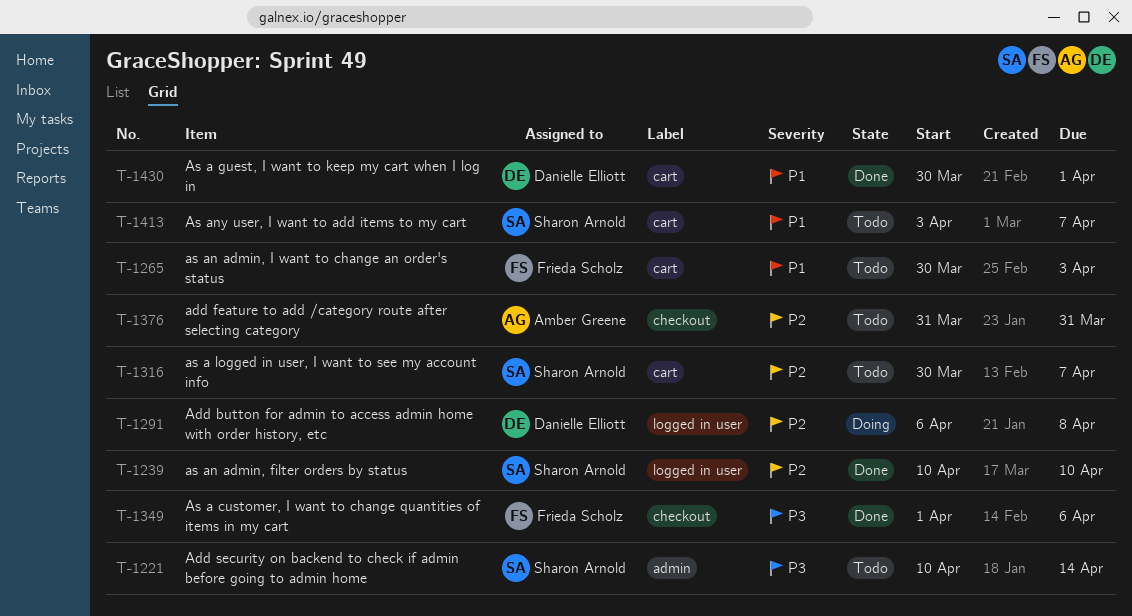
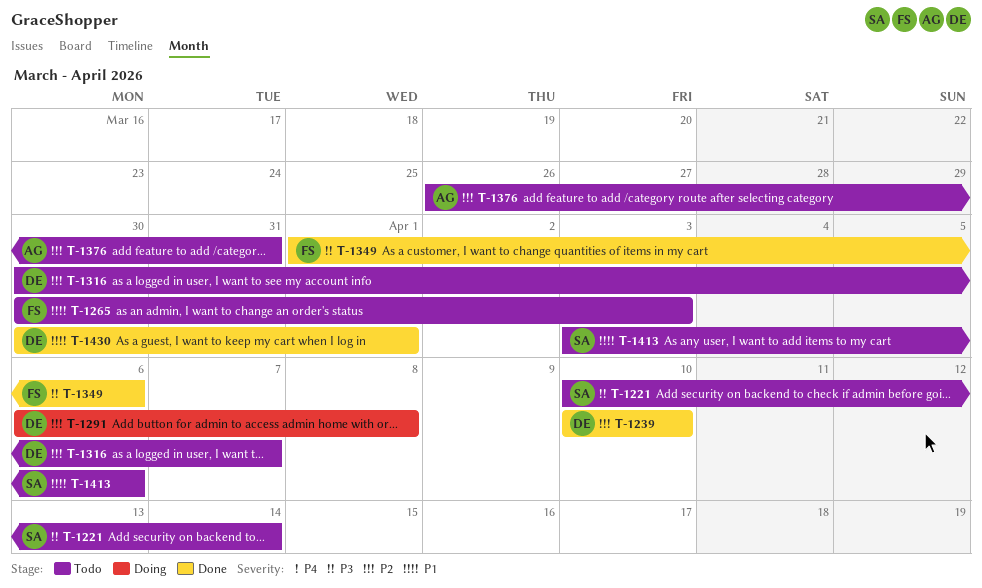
T-1239, owner: Sharon Arnold -> Danielle Elliott
T-1316, owner: Sharon Arnold -> Danielle Elliott
T-1376, start: Mar 31 -> Mar 26
T-1413, due: Apr 7 -> Apr 6

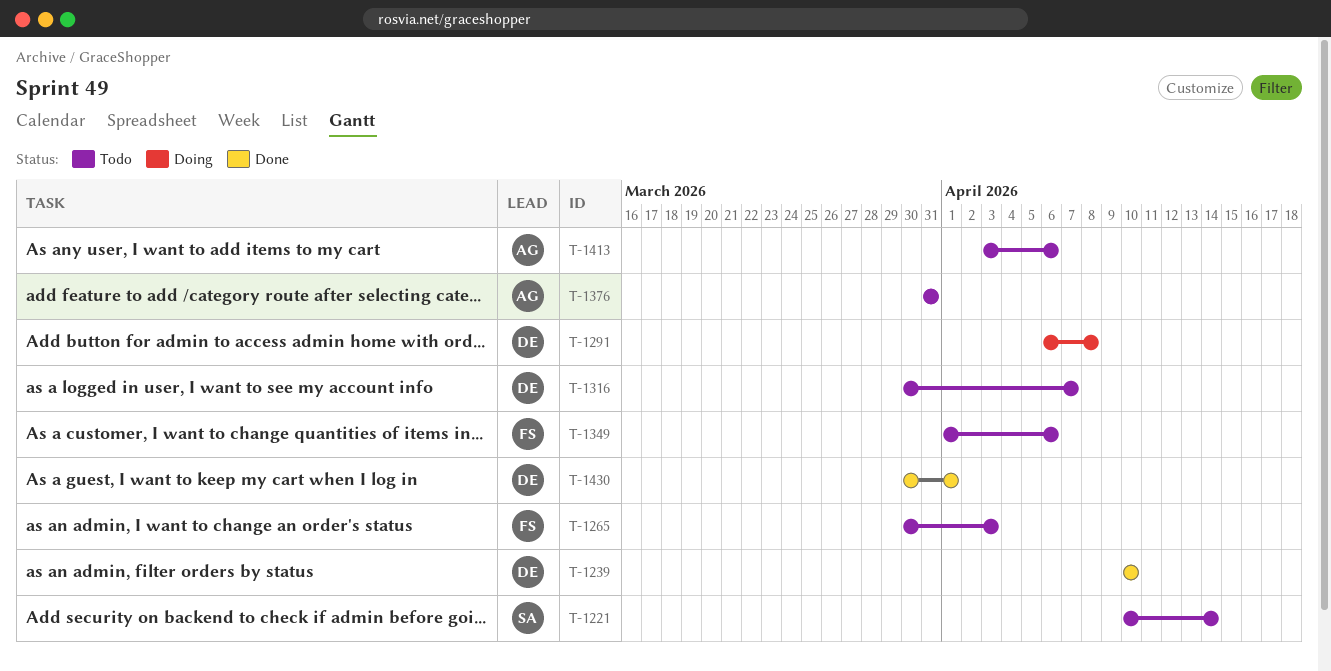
T-1349, status: Done -> Todo
T-1376, start: Mar 26 -> Mar 31
T-1413, owner: SA -> AG

